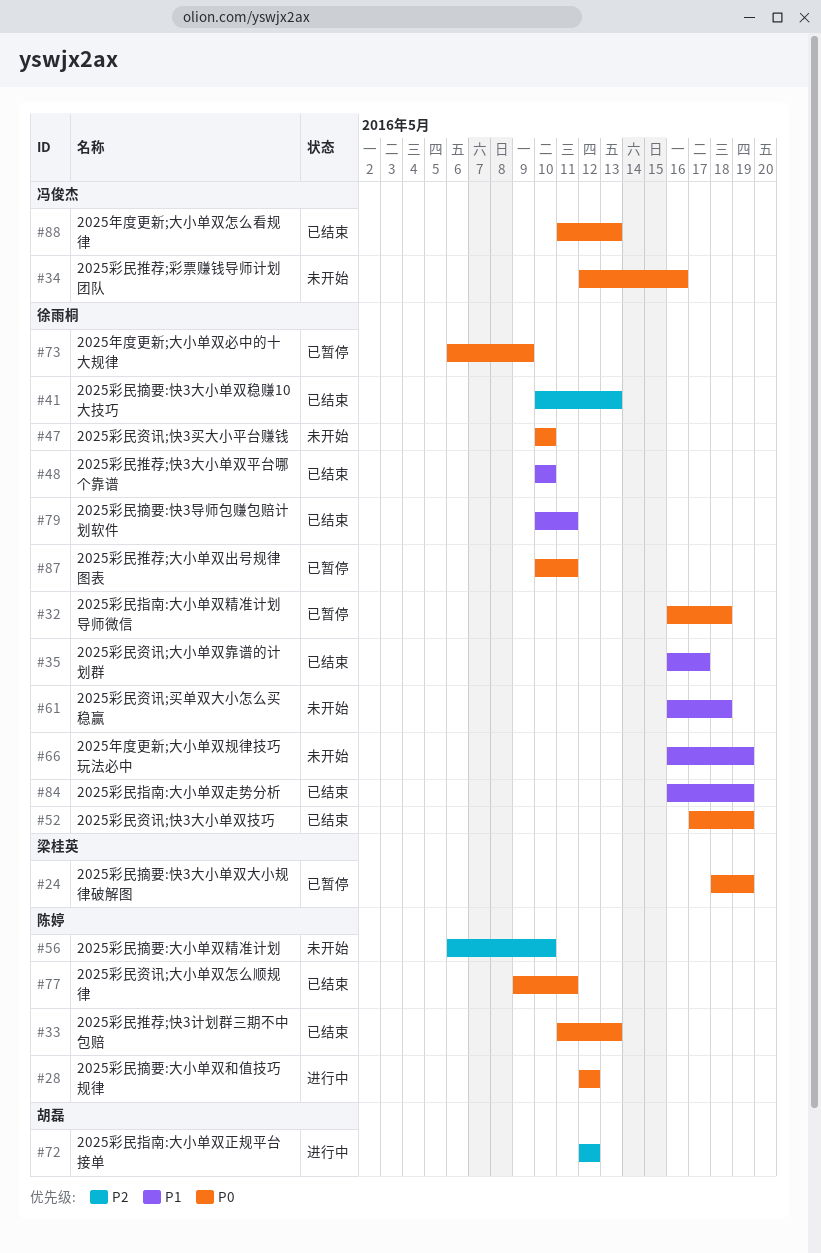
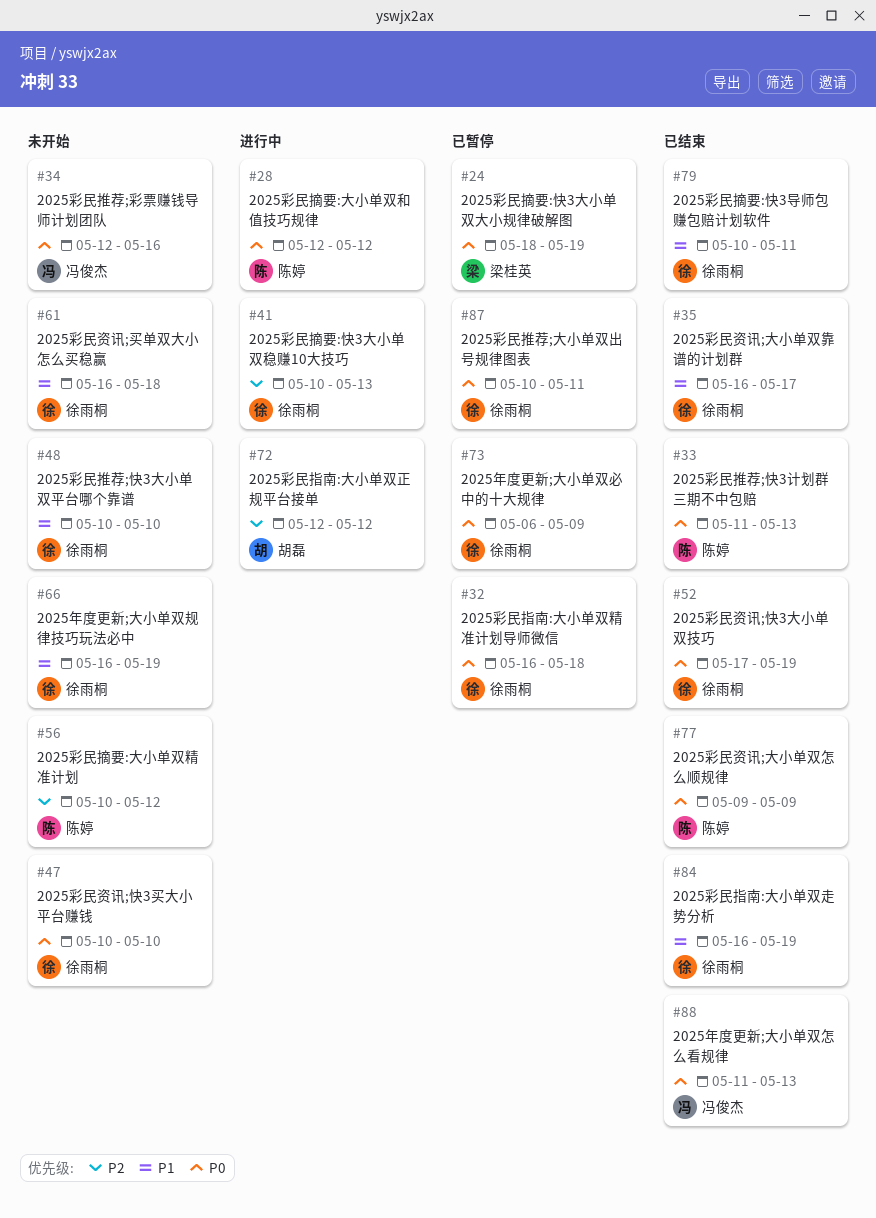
#41, status: 已结束 -> 进行中
#48, status: 已结束 -> 未开始
#56, start: May 6 -> May 10
#56, due: May 10 -> May 12
#77, due: May 11 -> May 9

